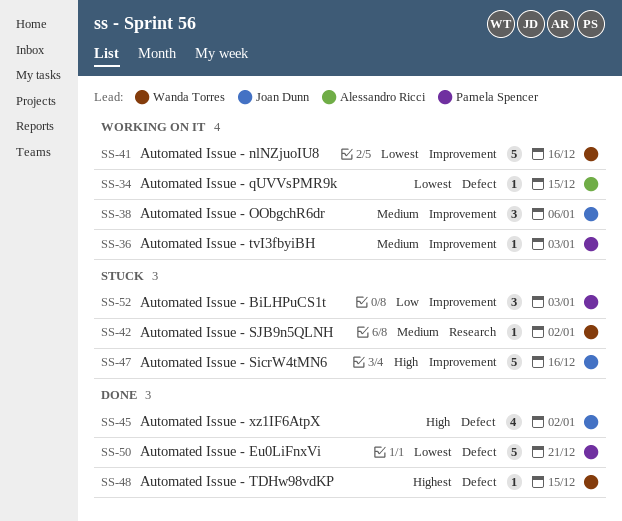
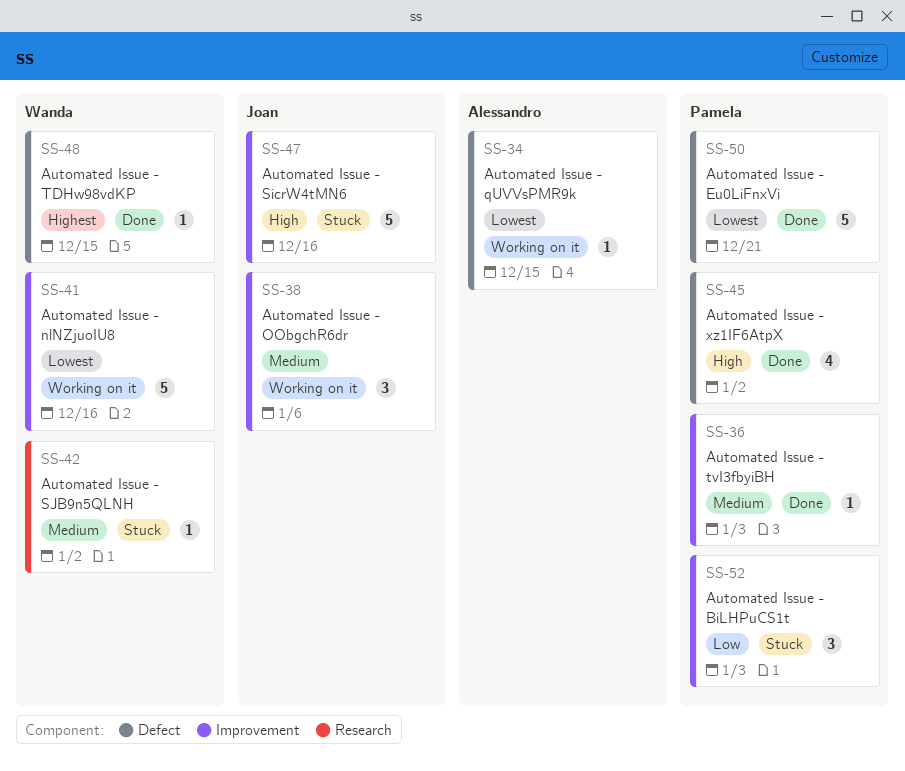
SS-36, status: Working on it -> Done
SS-45, owner: Joan Dunn -> Pamela Spencer

